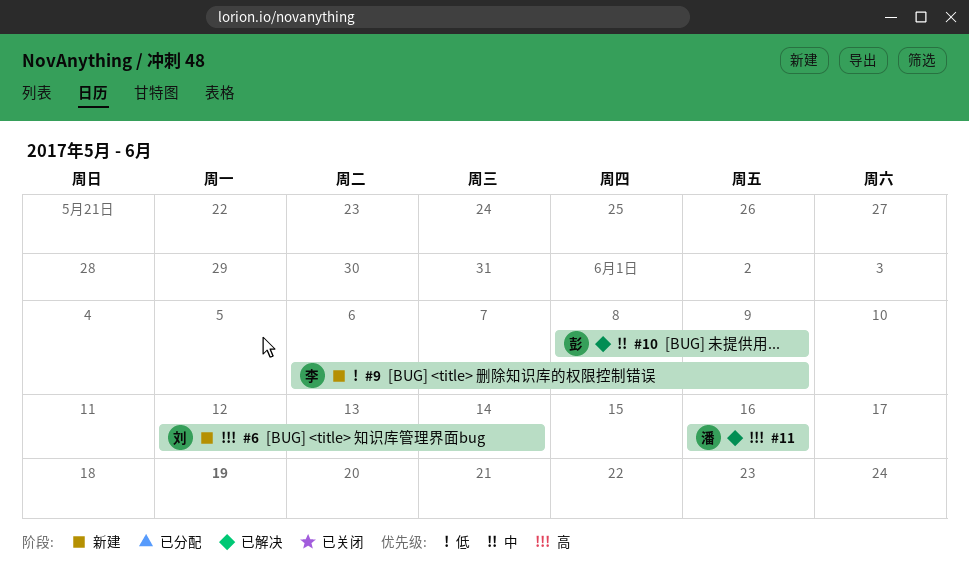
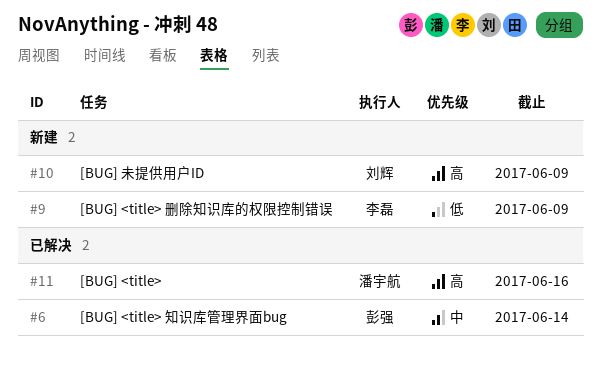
#6, status: 新建 -> 已解决
#6, owner: 刘辉 -> 彭强
#6, priority: 高 -> 中
#10, status: 已解决 -> 新建
#10, owner: 彭强 -> 刘辉
#10, priority: 中 -> 高

